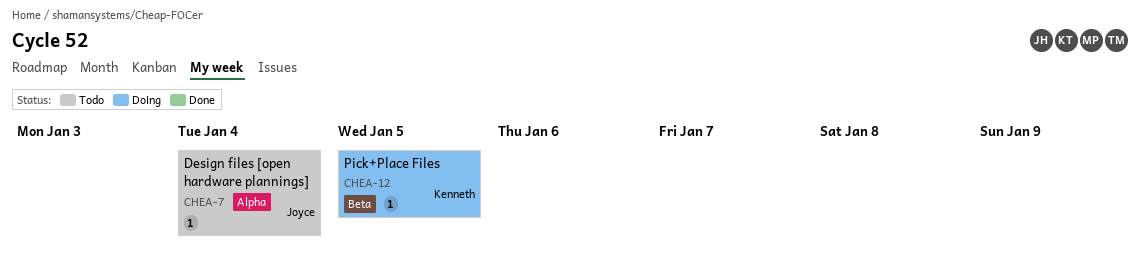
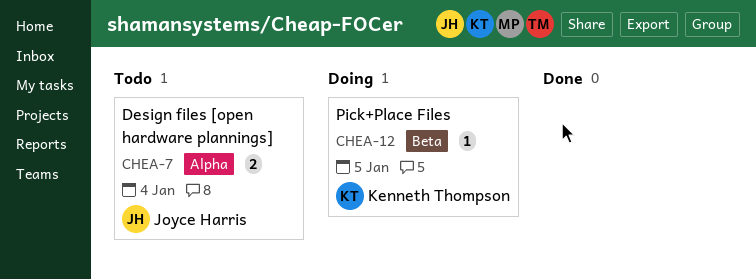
CHEA-7, estimate: 1 -> 2

